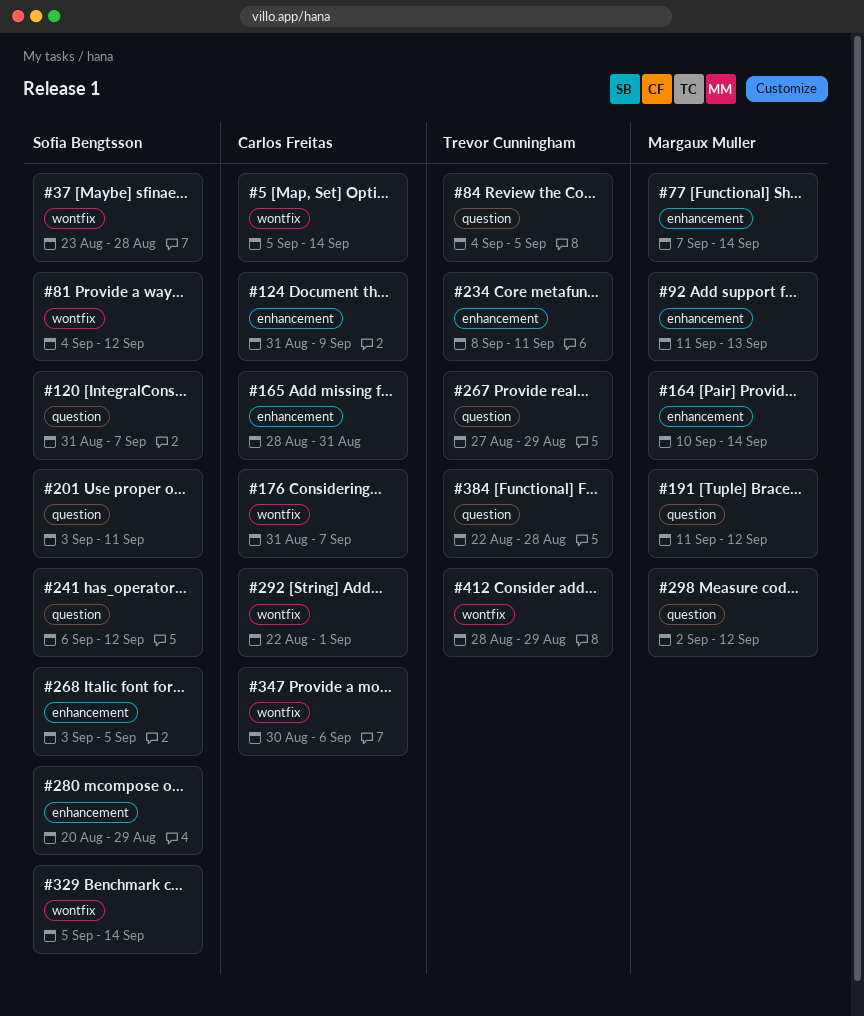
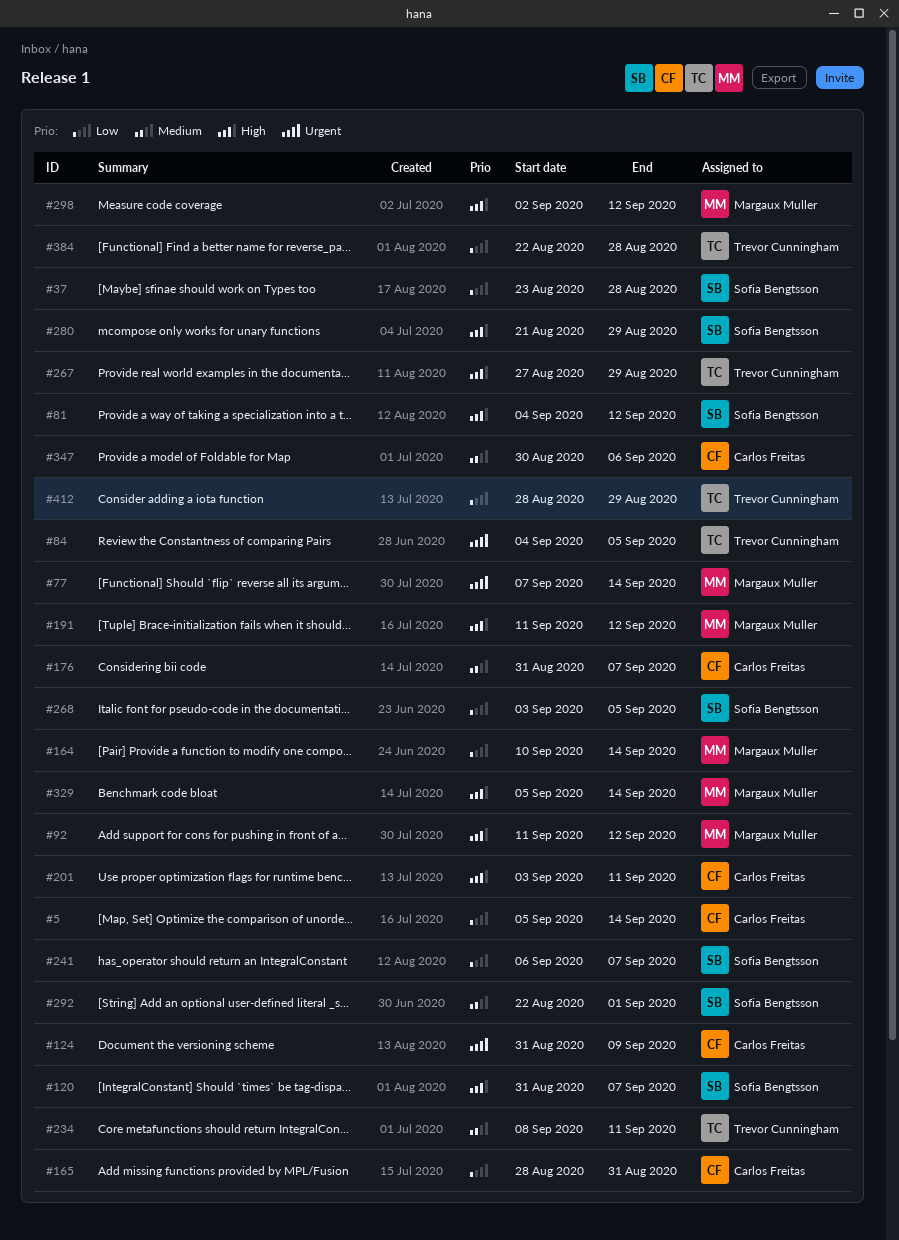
#92, due: Sep 13 -> Sep 12
#201, owner: Sofia Bengtsson -> Carlos Freitas
#241, due: Sep 12 -> Sep 7
#280, start: Aug 20 -> Aug 21
#292, owner: Carlos Freitas -> Sofia Bengtsson
#329, owner: Sofia Bengtsson -> Margaux Muller

